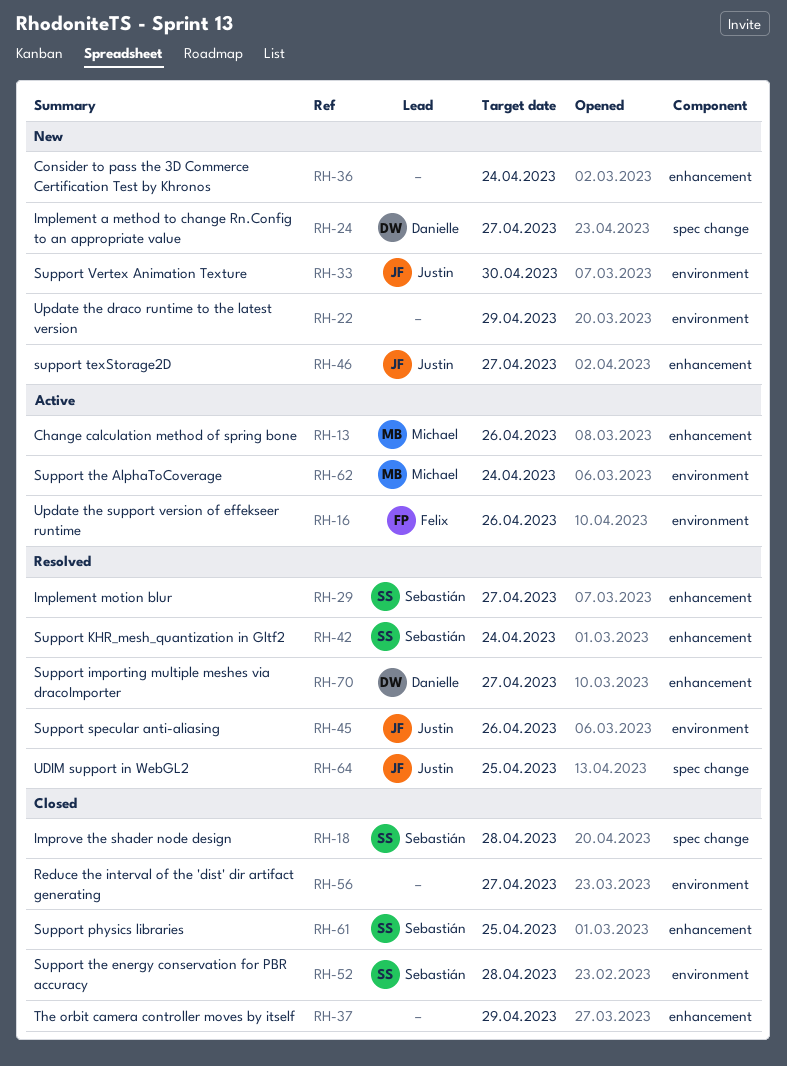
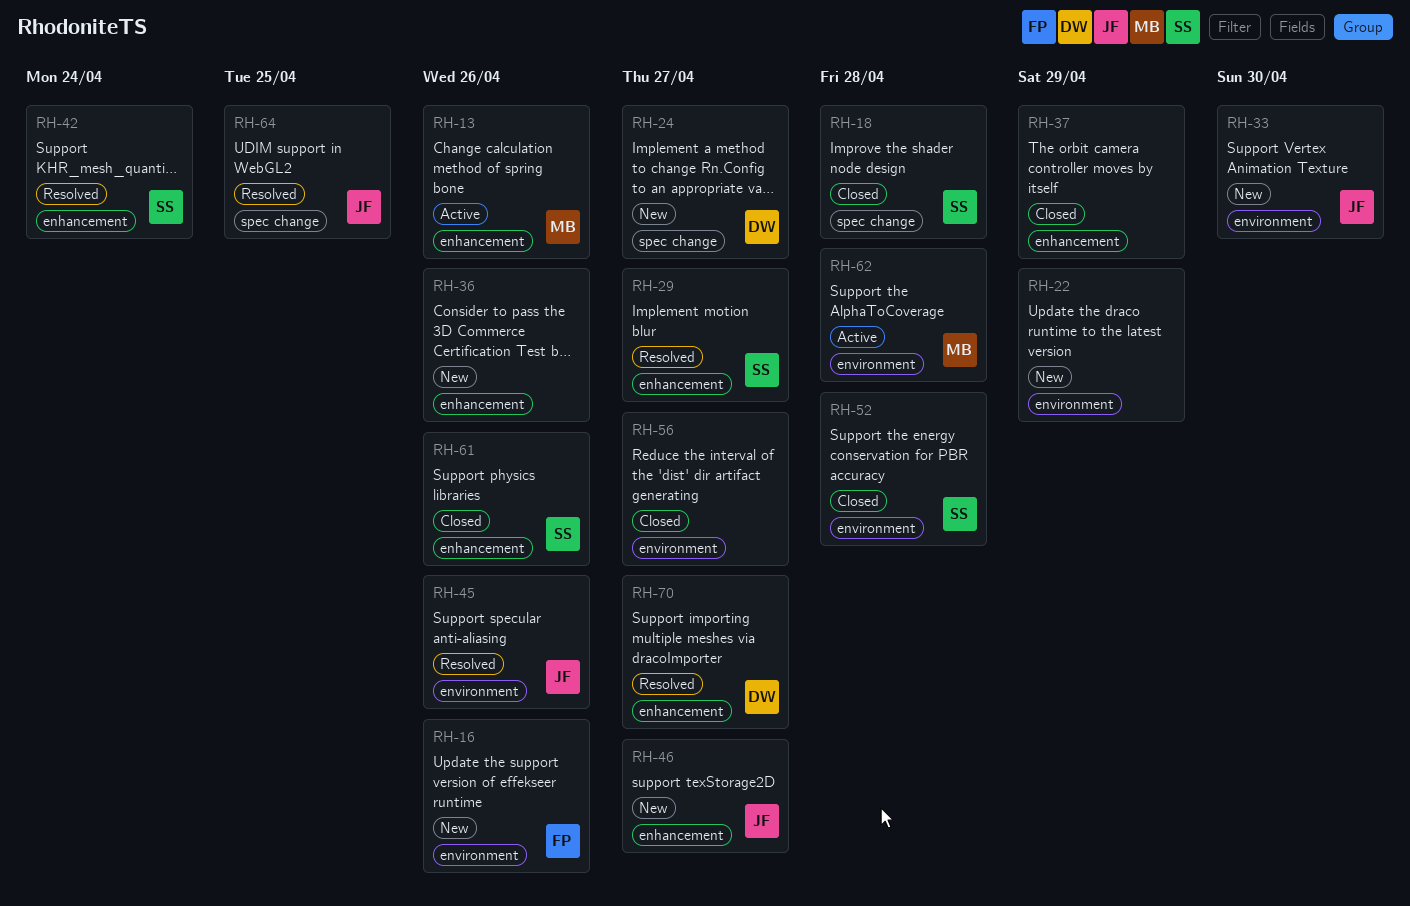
RH-16, status: Active -> New
RH-36, due: Apr 24 -> Apr 26
RH-61, due: Apr 25 -> Apr 26
RH-62, due: Apr 24 -> Apr 28

